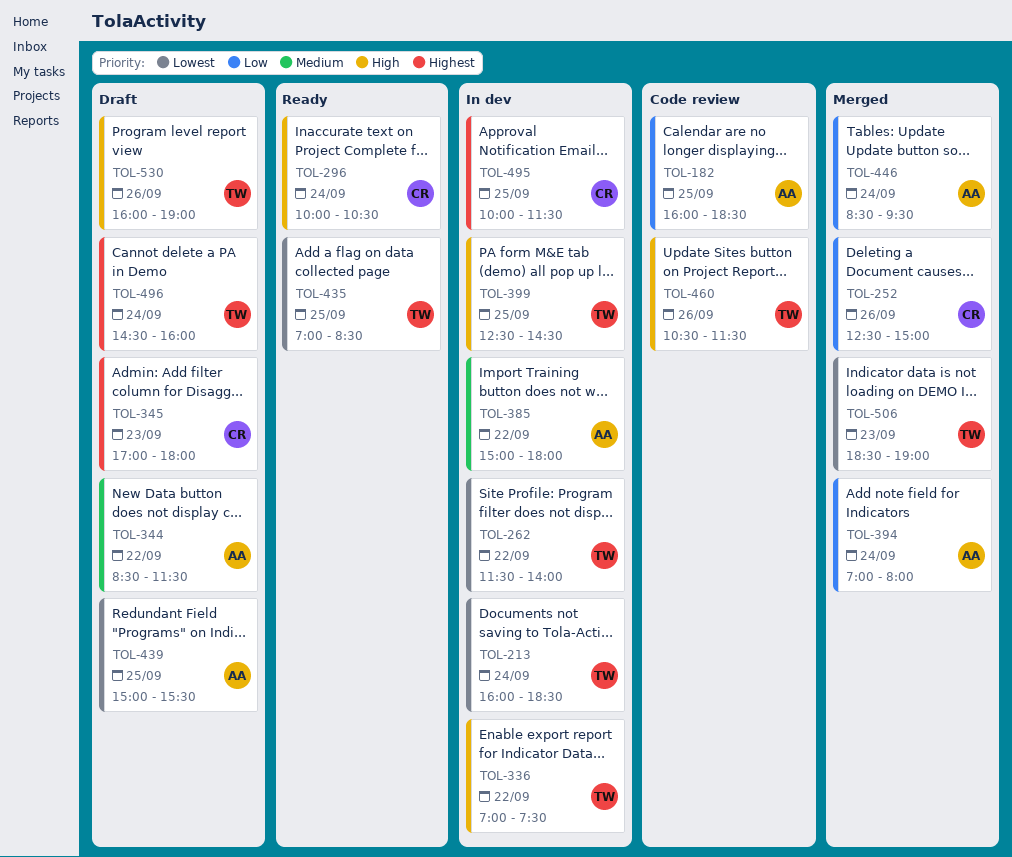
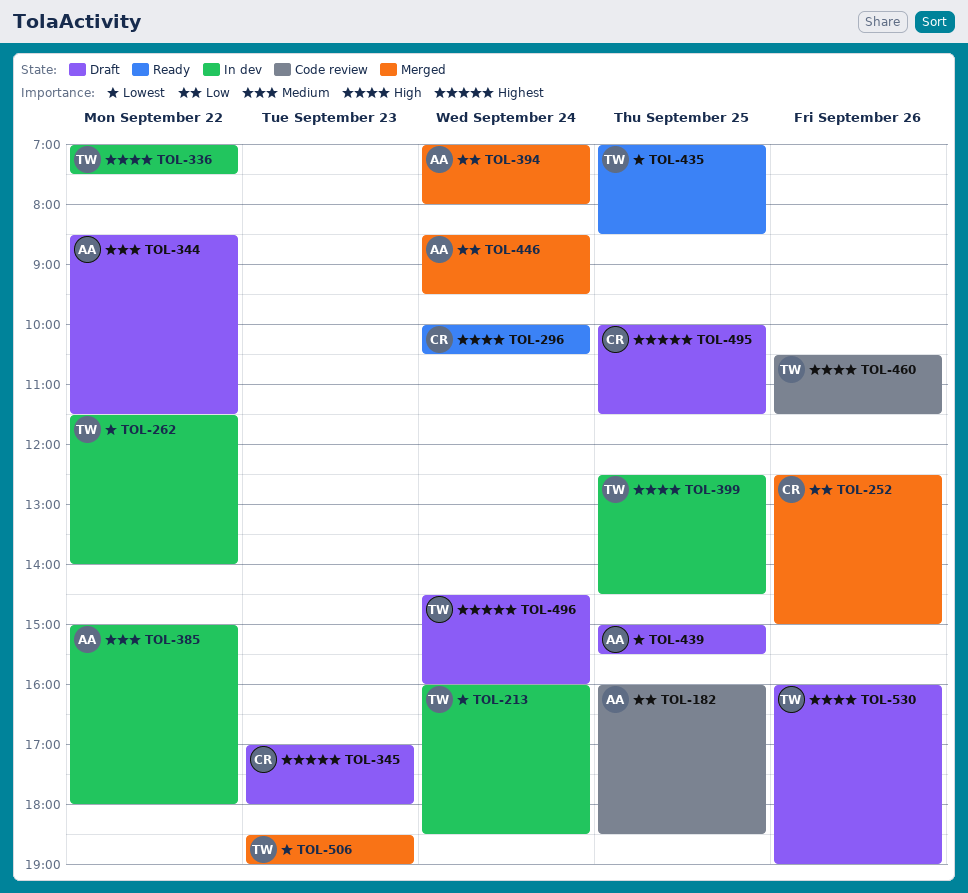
TOL-495, status: In dev -> Draft

